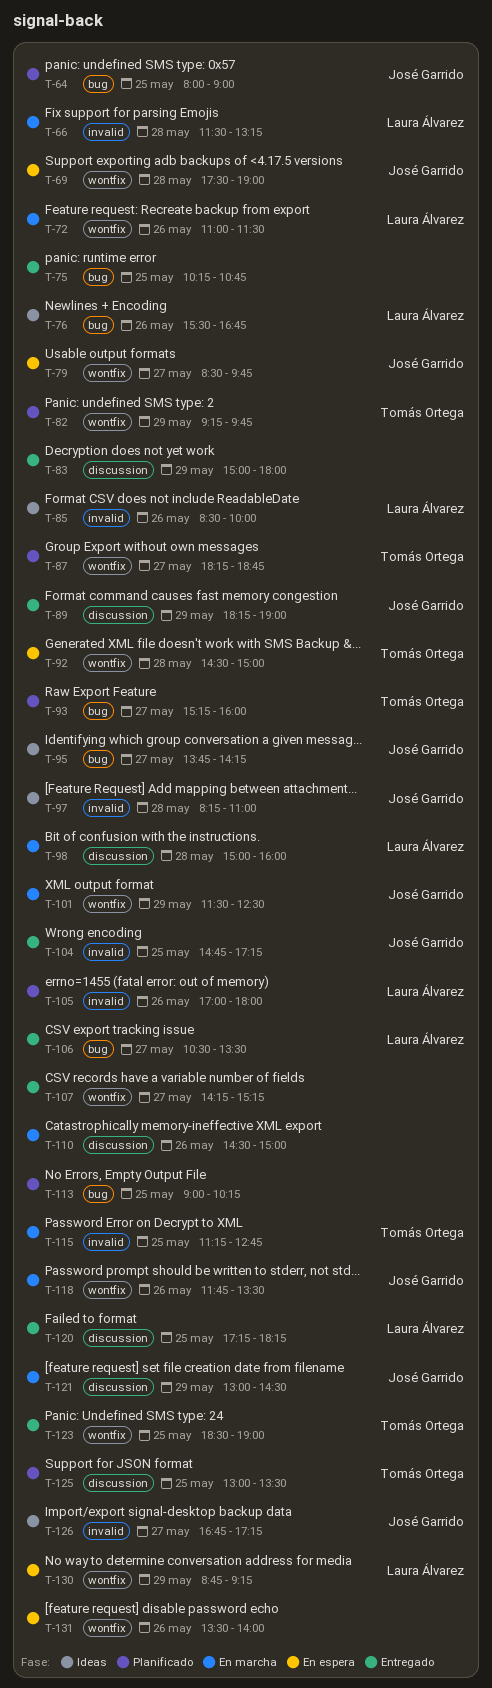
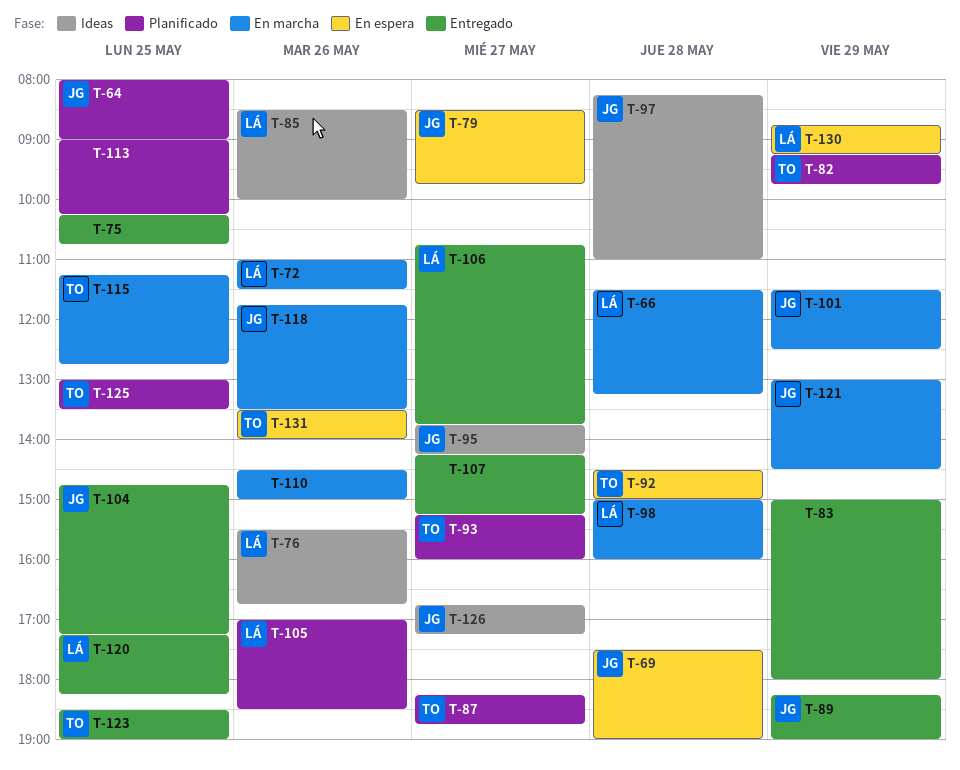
T-105, ends: 18:00 -> 18:30
T-106, begins: 10:30 -> 10:45
T-106, ends: 13:30 -> 13:45
T-131, owner: none -> Tomás Ortega

